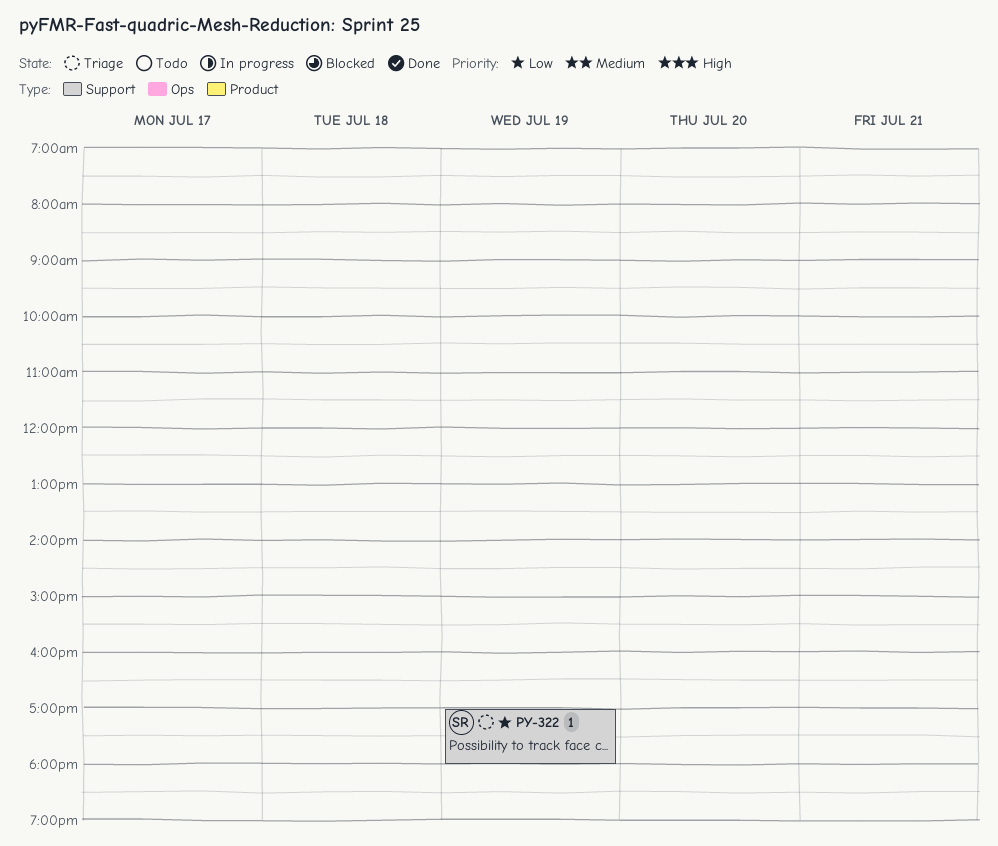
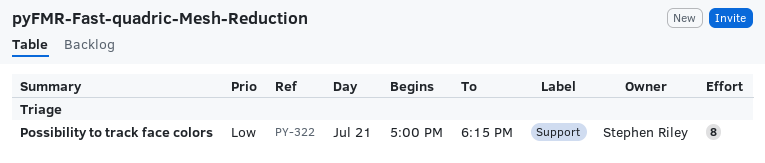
PY-322, estimate: 1 -> 8
PY-322, day: Jul 19 -> Jul 21
PY-322, ends: 18:00 -> 18:15

